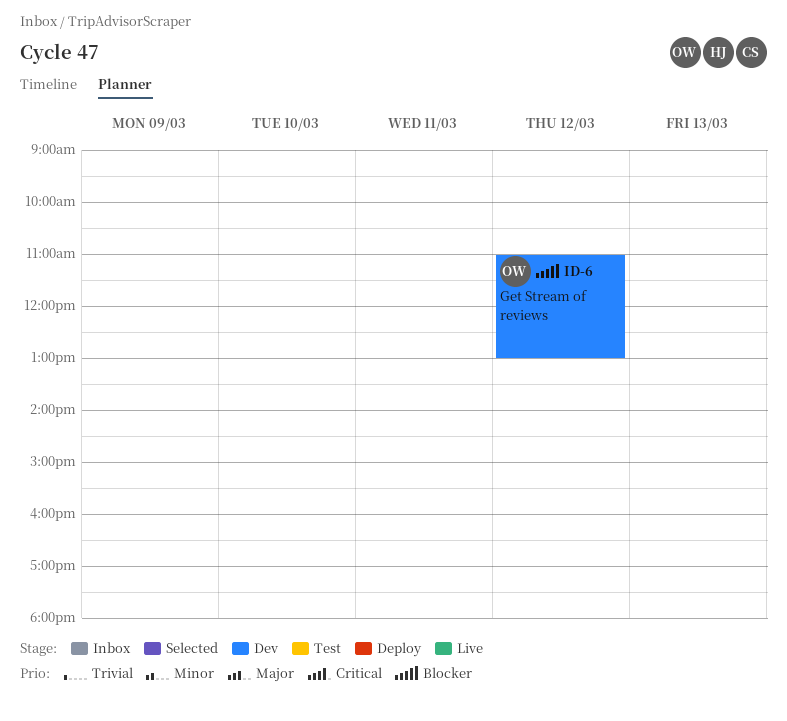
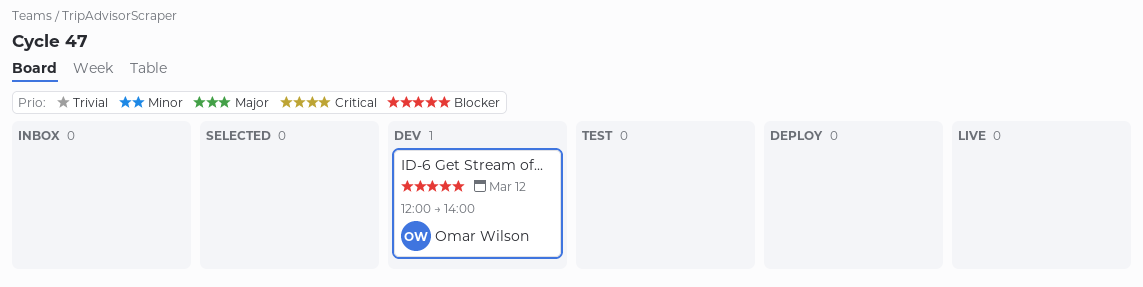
ID-6, begins: 11:00 -> 12:00
ID-6, ends: 13:00 -> 14:00

